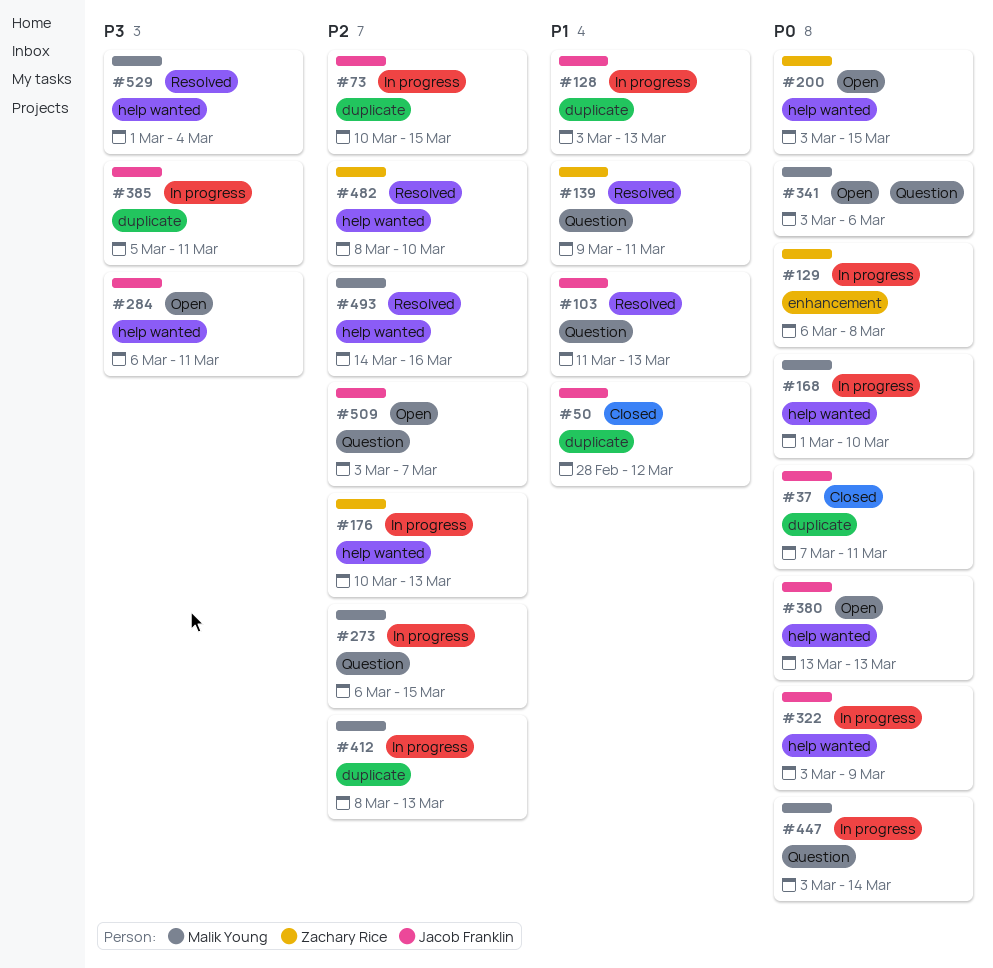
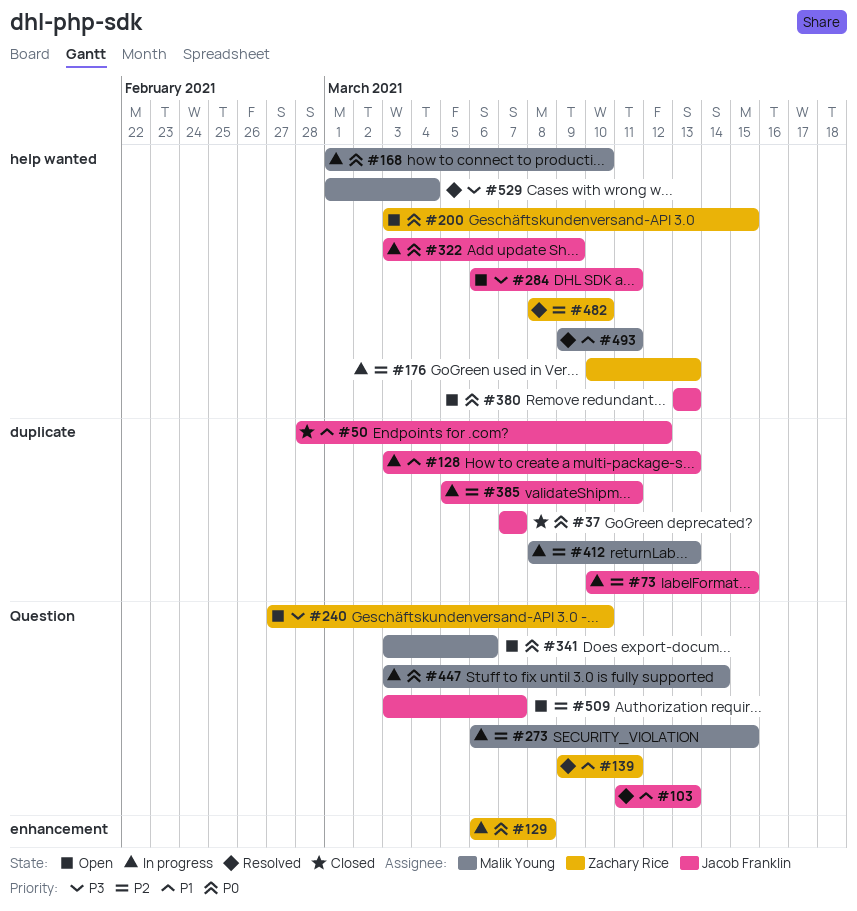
#37, due: Mar 11 -> Mar 7
#240: none -> present
#385, priority: P3 -> P2
#493, priority: P2 -> P1
#493, start: Mar 14 -> Mar 9
#493, due: Mar 16 -> Mar 11

